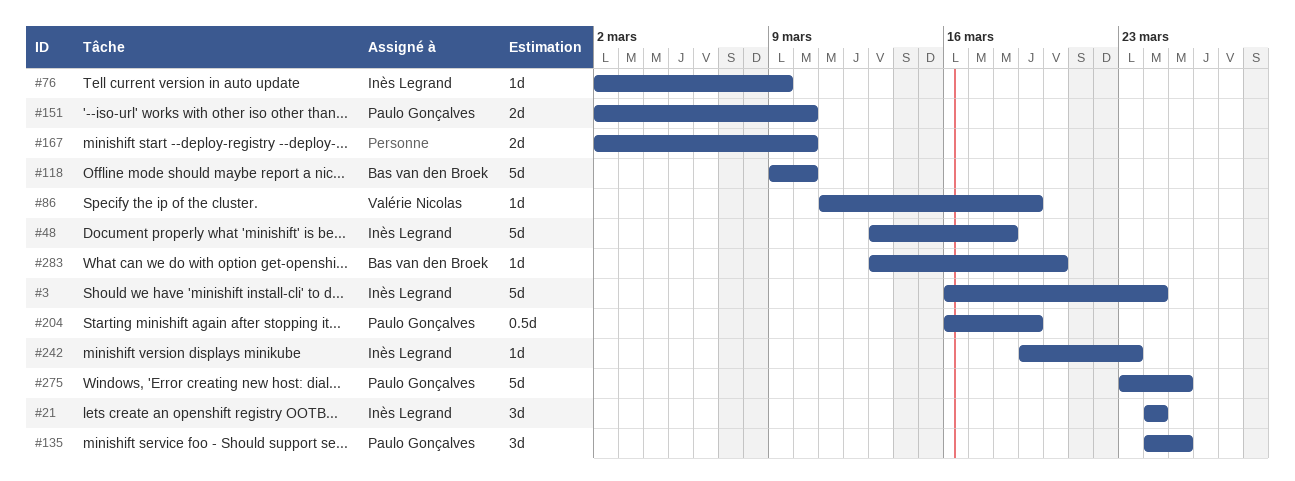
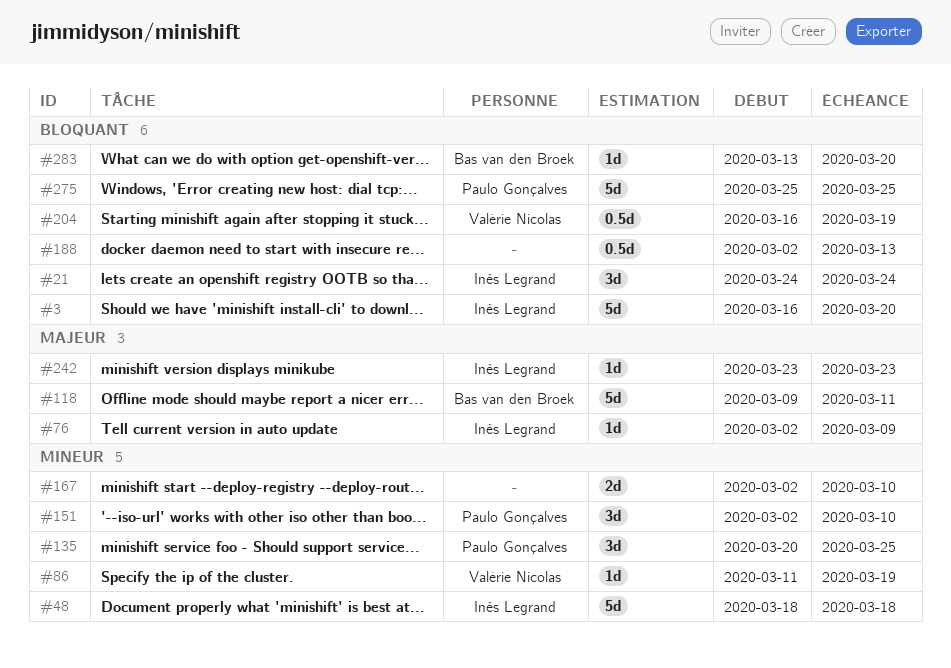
#3, due: Mar 24 -> Mar 20
#48, start: Mar 13 -> Mar 18
#118, due: Mar 10 -> Mar 11
#135, start: Mar 24 -> Mar 20
#151, estimate: 2d -> 3d
#188: none -> present
#204, owner: Paulo Gonçalves -> Valérie Nicolas
#242, start: Mar 19 -> Mar 23
#275, start: Mar 23 -> Mar 25

